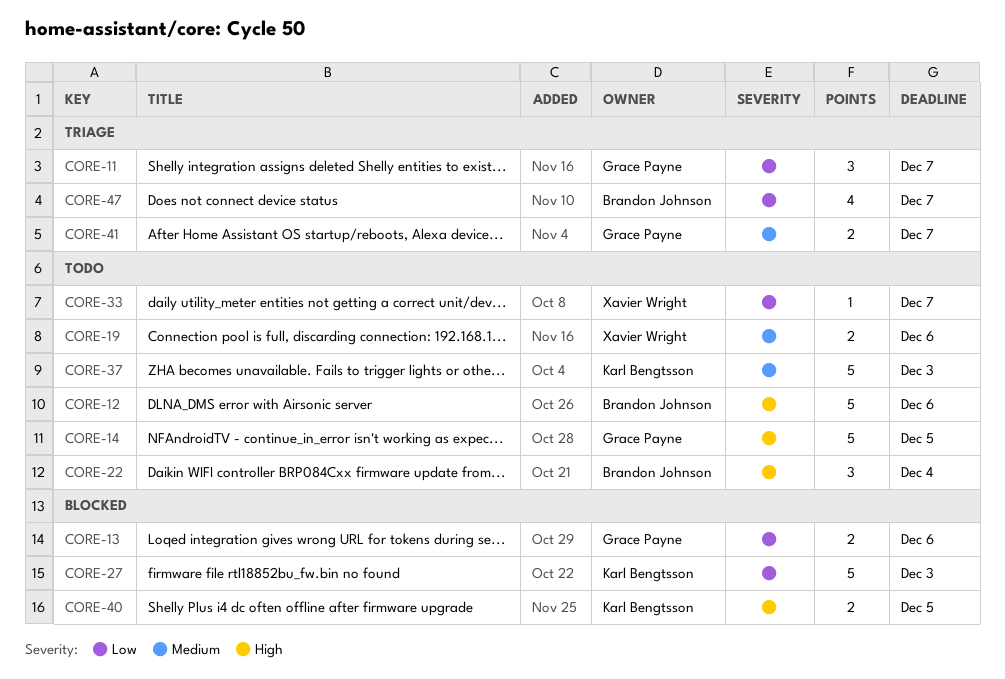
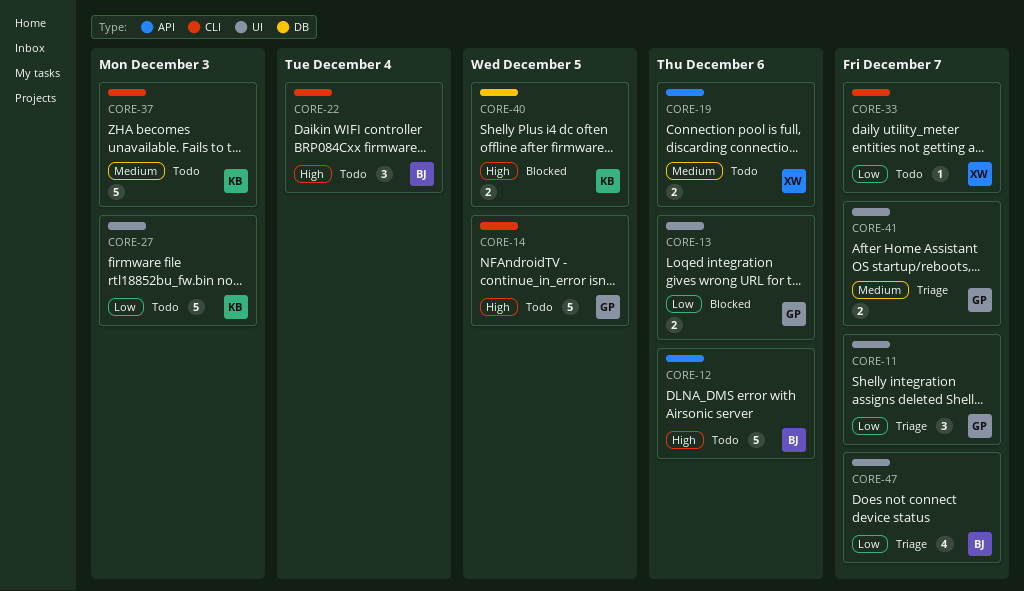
CORE-27, status: Blocked -> Todo

